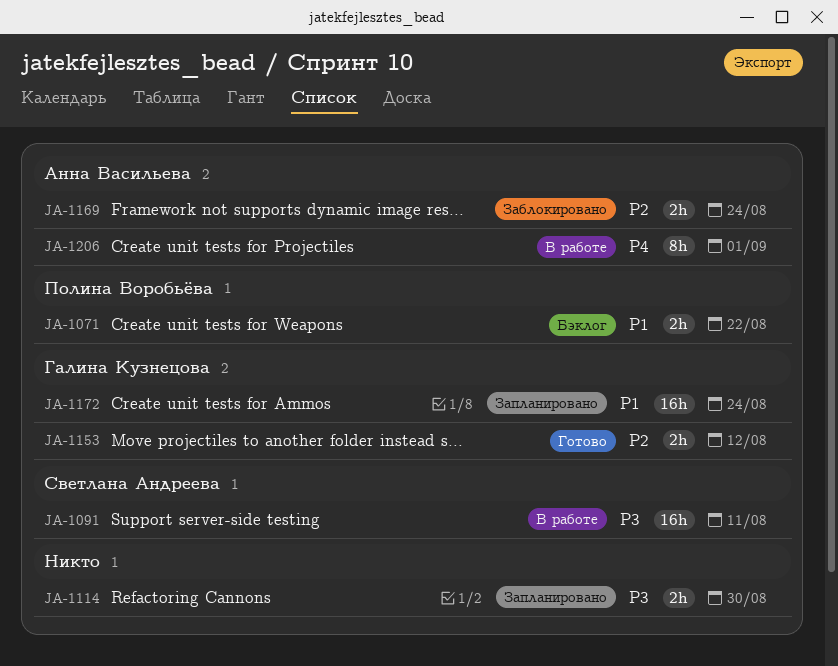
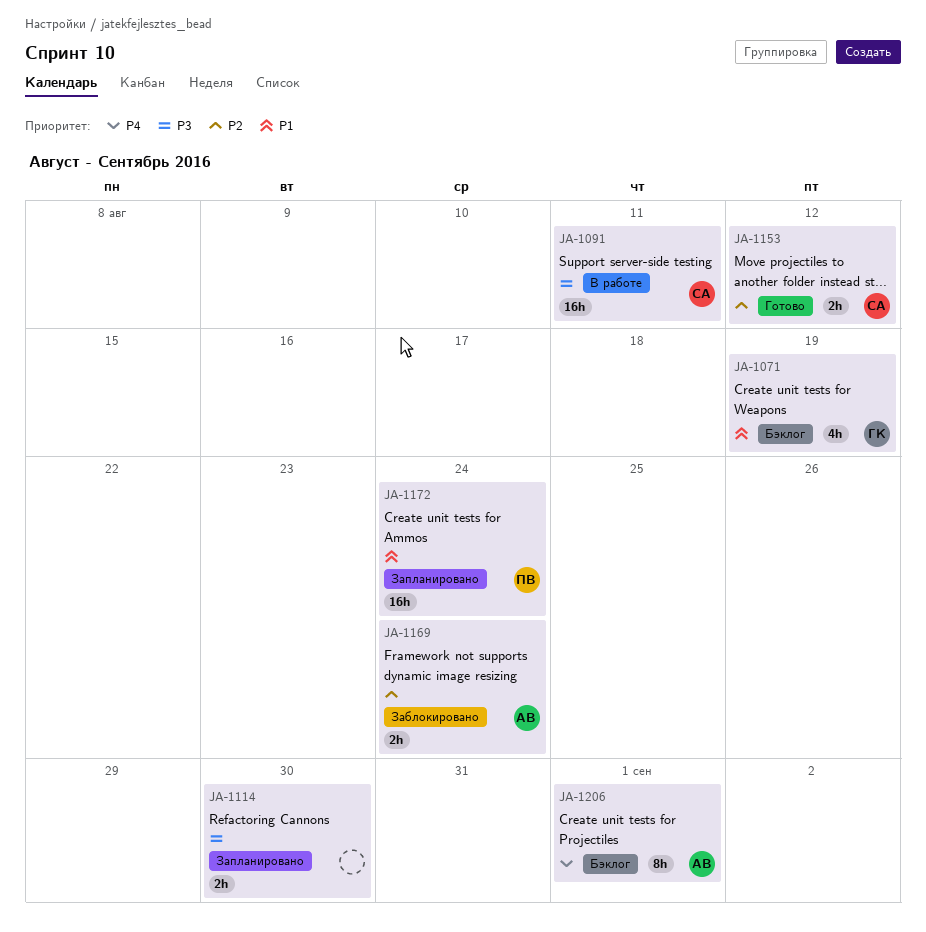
JA-1071, owner: Полина Воробьёва -> Галина Кузнецова
JA-1071, estimate: 2h -> 4h
JA-1071, due: Aug 22 -> Aug 19
JA-1153, owner: Галина Кузнецова -> Светлана Андреева
JA-1172, owner: Галина Кузнецова -> Полина Воробьёва
JA-1206, status: В работе -> Бэклог

